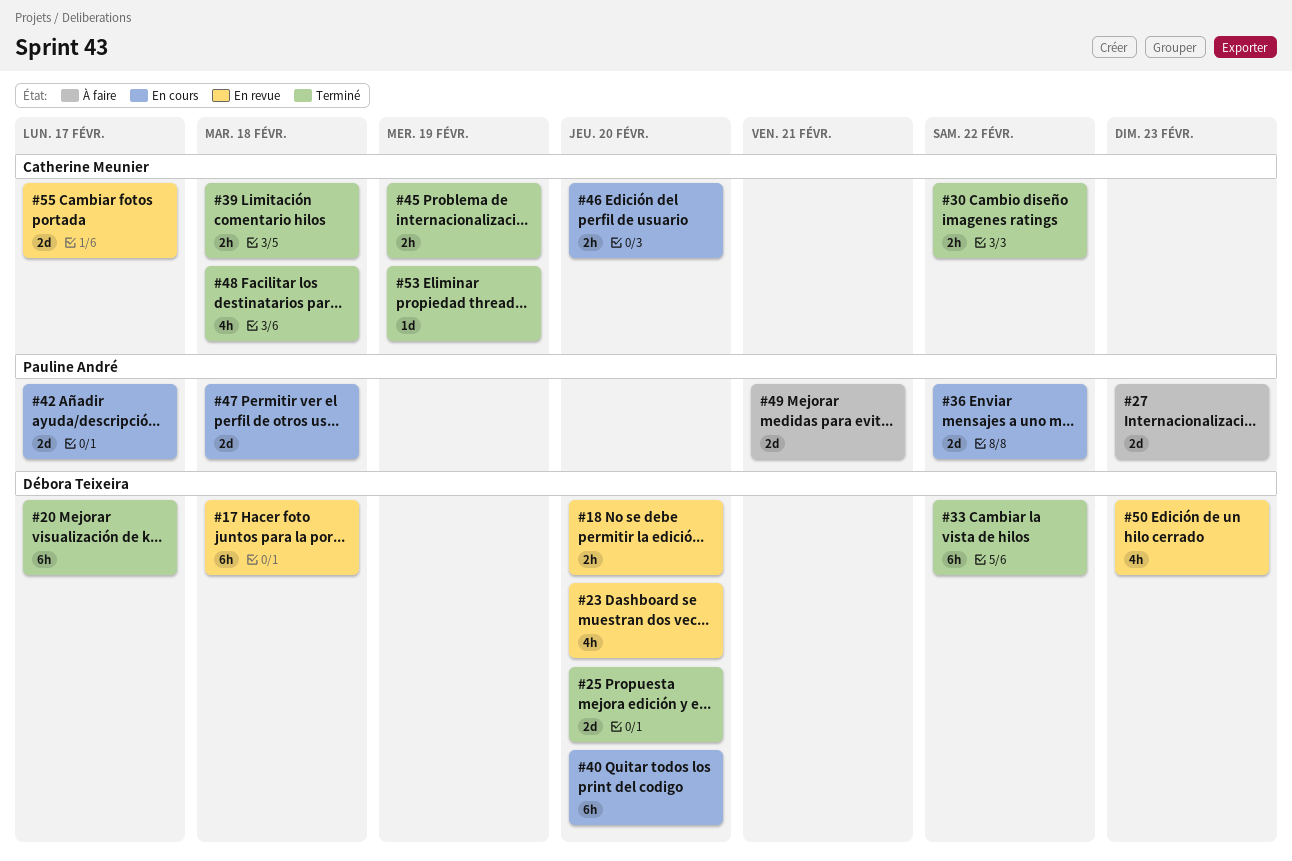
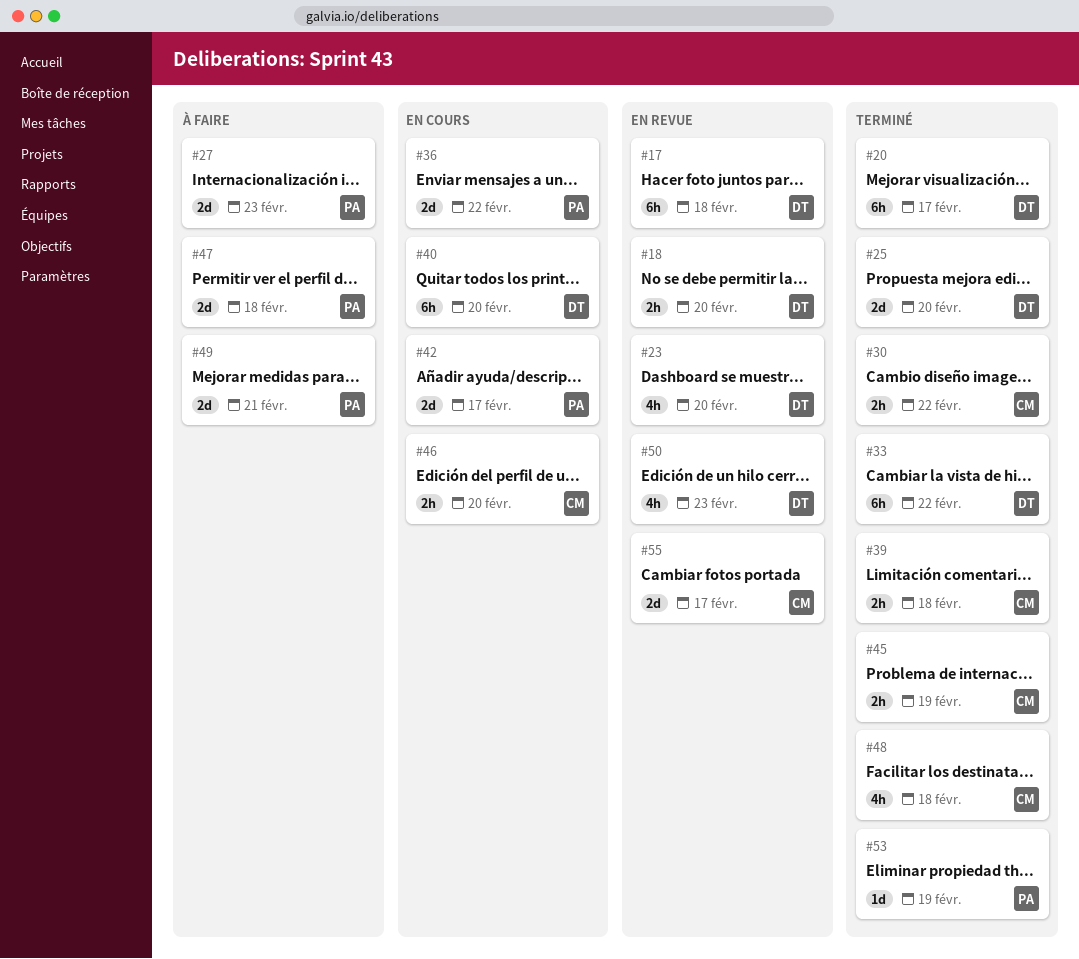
#47, status: En cours -> À faire
#53, owner: Catherine Meunier -> Pauline André

